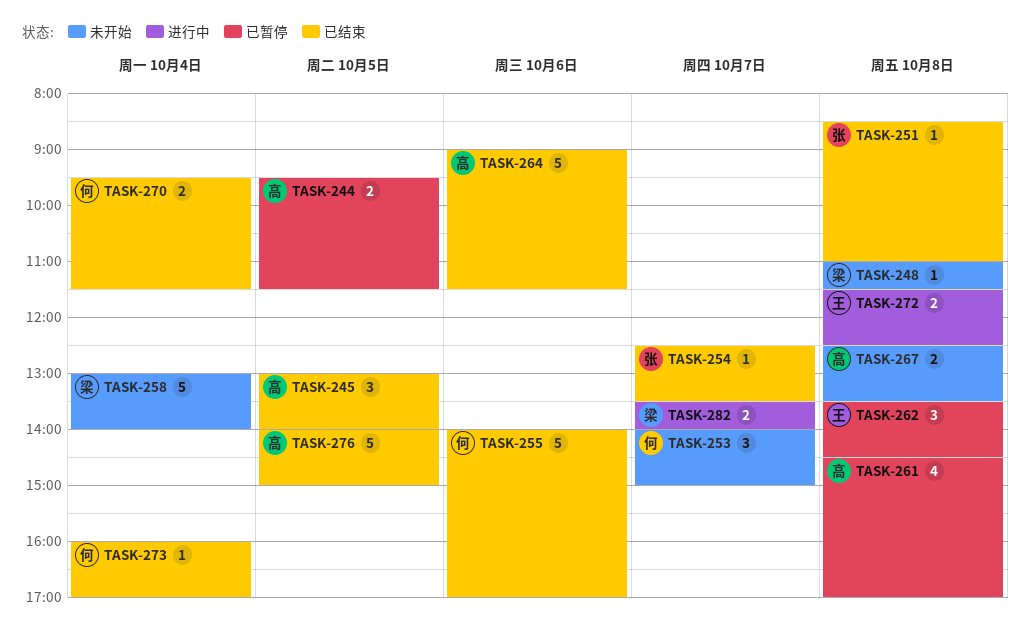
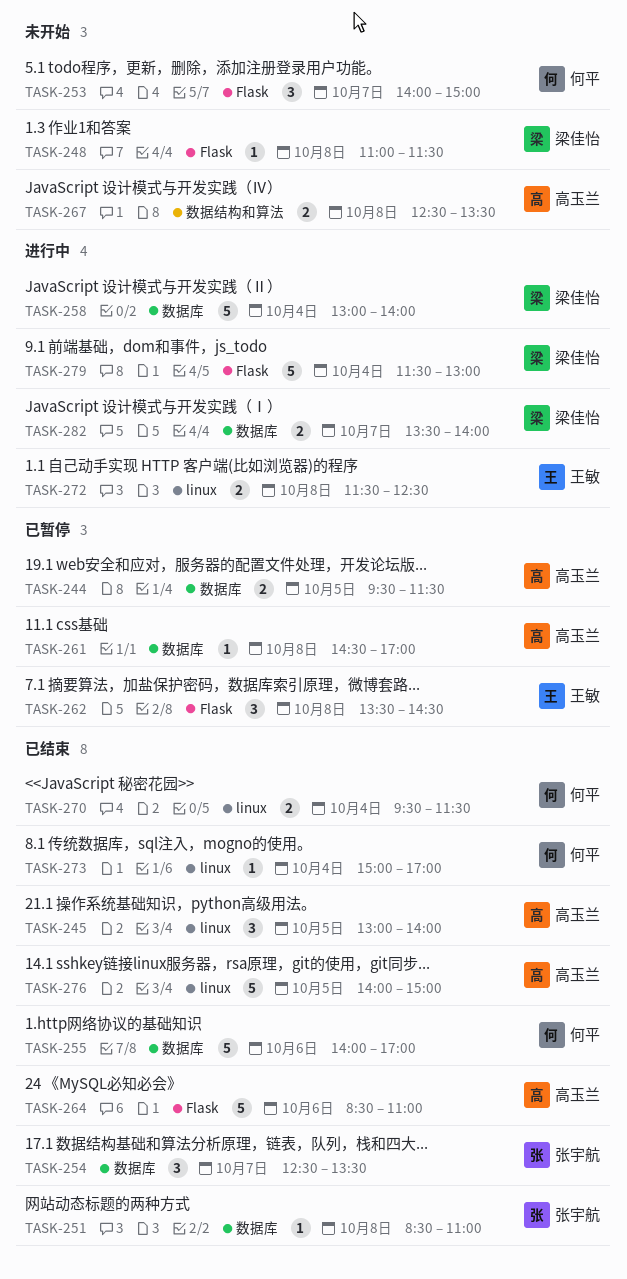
TASK-254, estimate: 1 -> 3
TASK-258, status: 未开始 -> 进行中
TASK-261, estimate: 4 -> 1
TASK-264, begins: 09:00 -> 08:30
TASK-264, ends: 11:30 -> 11:00
TASK-273, begins: 16:00 -> 15:00
TASK-279: none -> present

